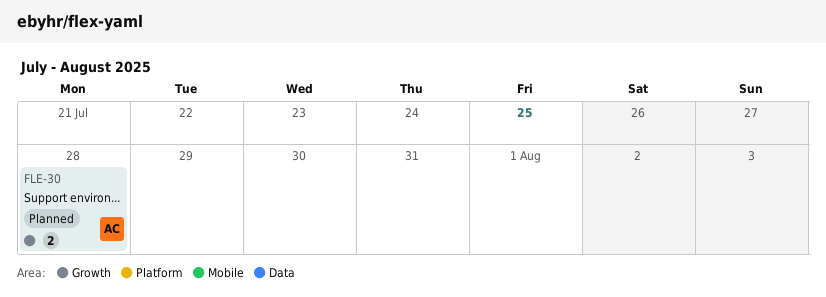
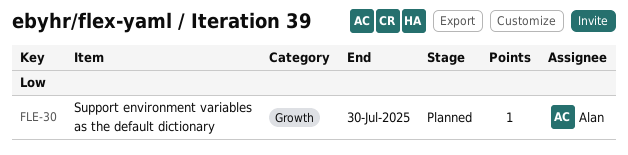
FLE-30, estimate: 2 -> 1
FLE-30, due: Jul 28 -> Jul 30

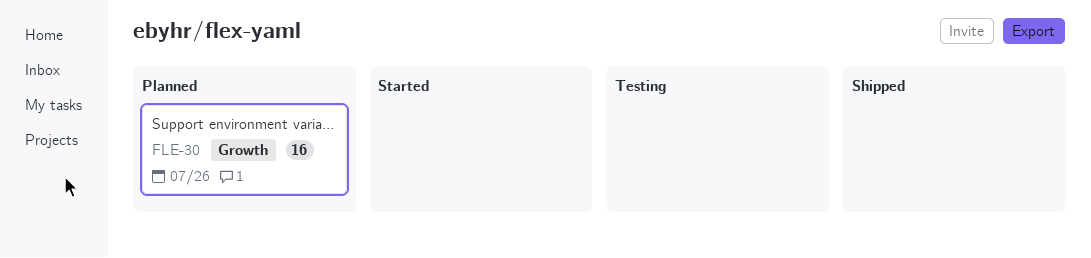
FLE-30, estimate: 1 -> 16
FLE-30, due: Jul 30 -> Jul 26

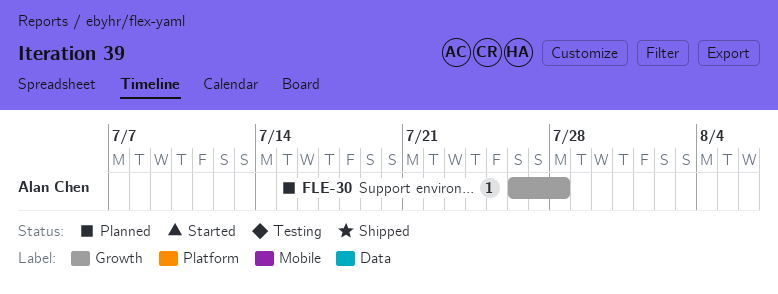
FLE-30, estimate: 16 -> 1
FLE-30, due: Jul 26 -> Jul 28

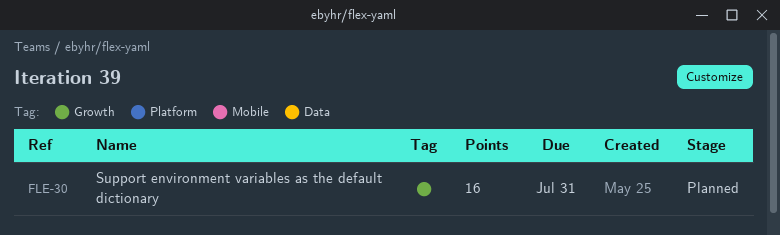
FLE-30, estimate: 1 -> 16
FLE-30, due: Jul 28 -> Jul 31

